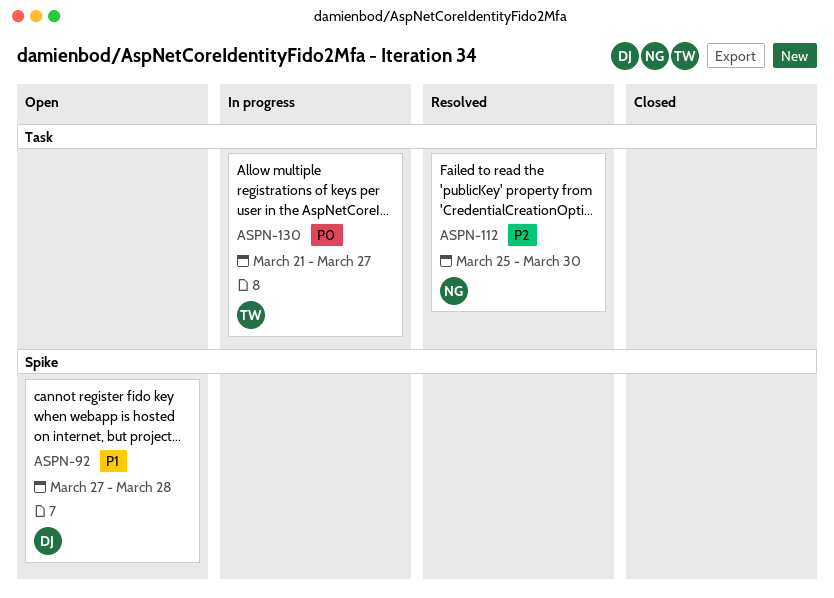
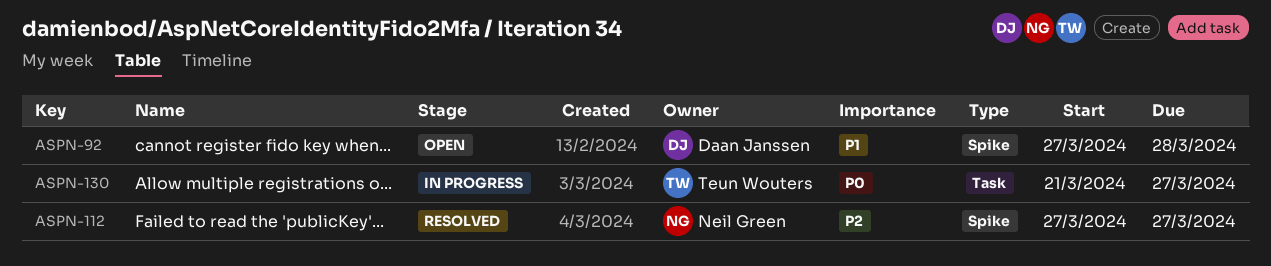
ASPN-112, label: Task -> Spike
ASPN-112, start: Mar 25 -> Mar 27
ASPN-112, due: Mar 30 -> Mar 27

